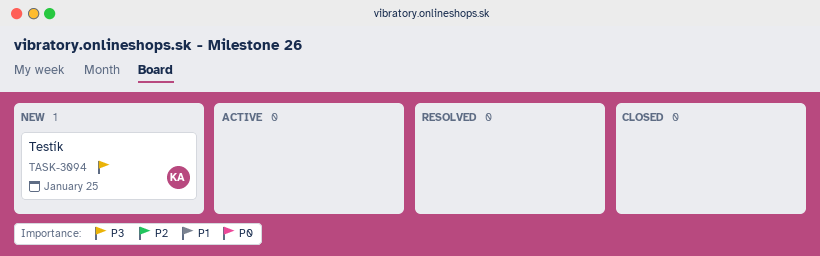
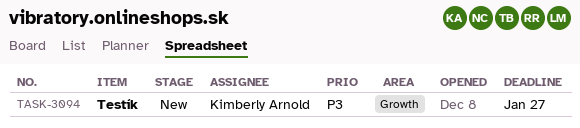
TASK-3094, due: Jan 25 -> Jan 27

